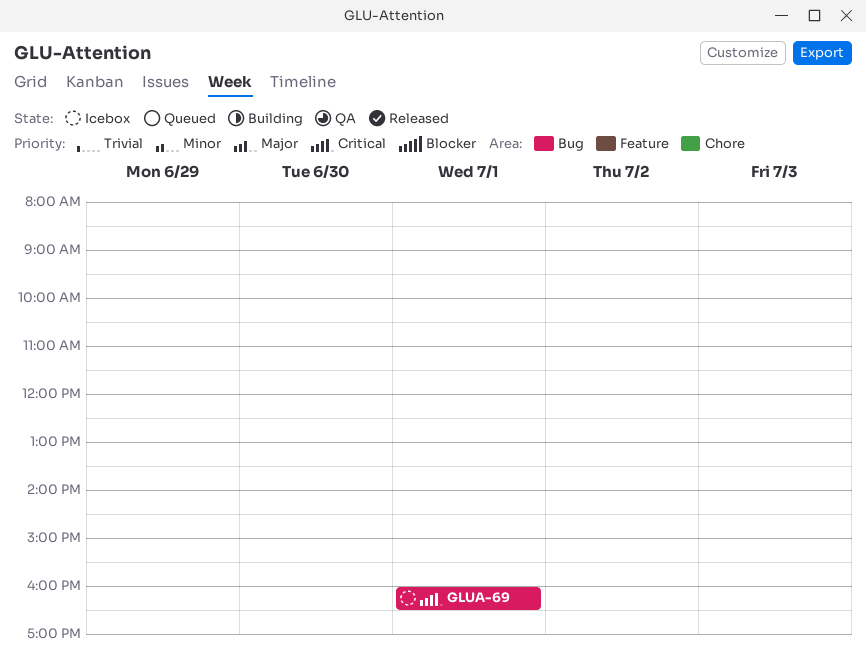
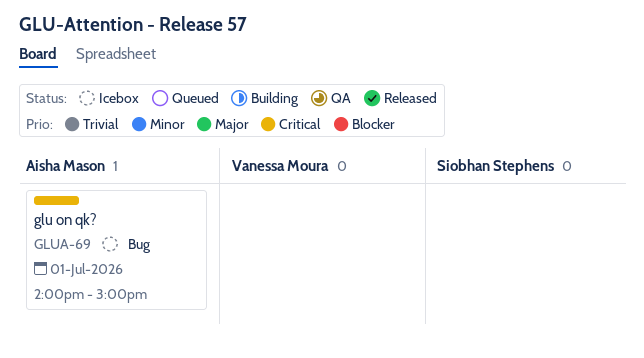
GLUA-69, begins: 16:00 -> 14:00
GLUA-69, ends: 16:30 -> 15:00

